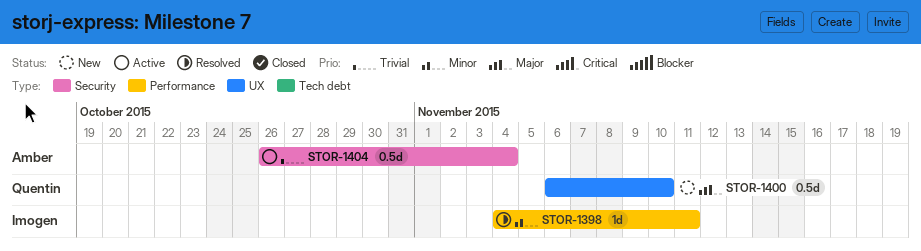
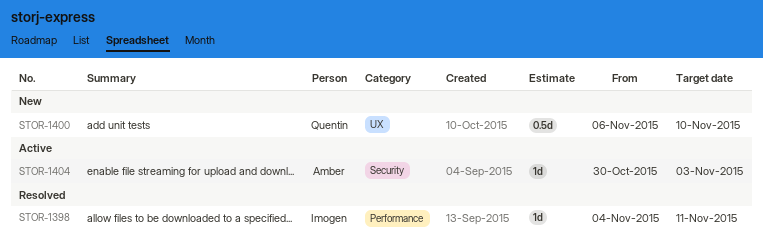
STOR-1404, estimate: 0.5d -> 1d
STOR-1404, start: Oct 26 -> Oct 30
STOR-1404, due: Nov 4 -> Nov 3

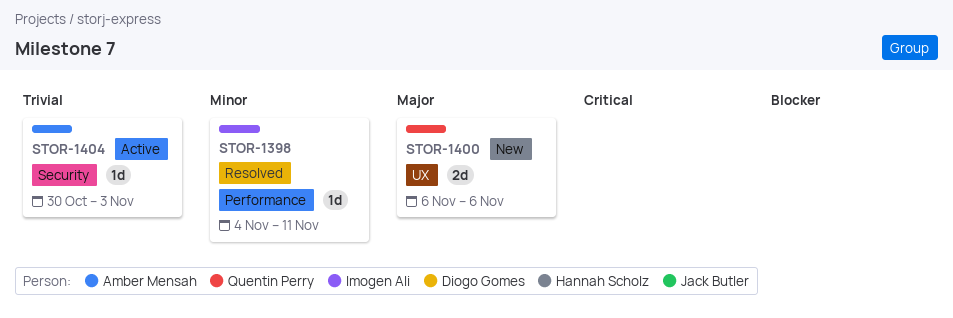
STOR-1400, estimate: 0.5d -> 2d
STOR-1400, due: Nov 10 -> Nov 6

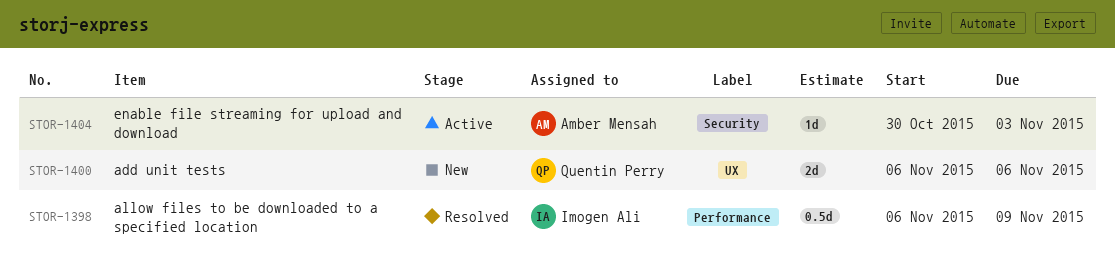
STOR-1398, estimate: 1d -> 0.5d
STOR-1398, start: Nov 4 -> Nov 6
STOR-1398, due: Nov 11 -> Nov 9

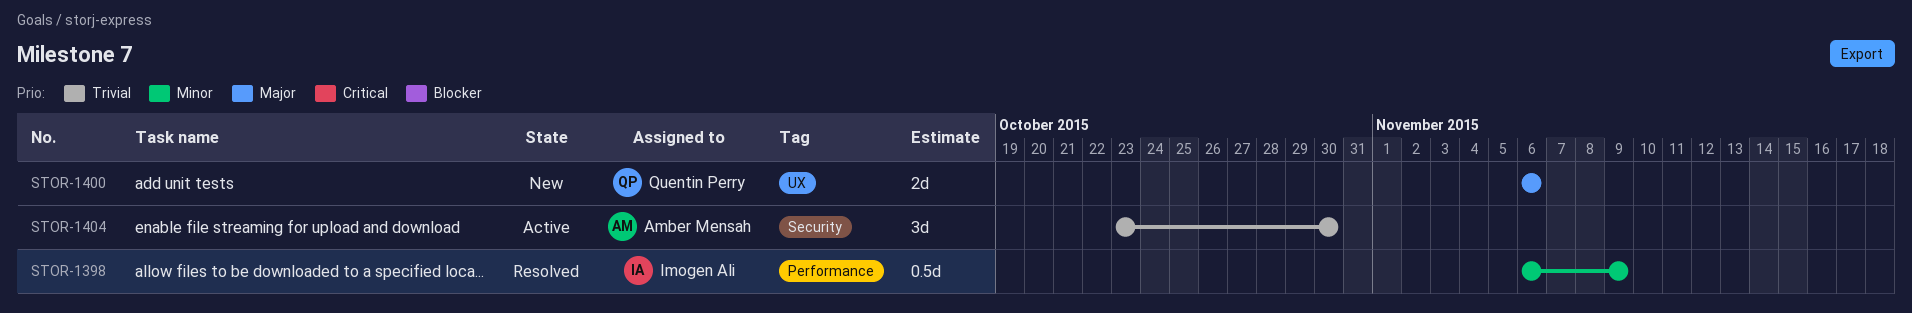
STOR-1404, estimate: 1d -> 3d
STOR-1404, start: Oct 30 -> Oct 23
STOR-1404, due: Nov 3 -> Oct 30

